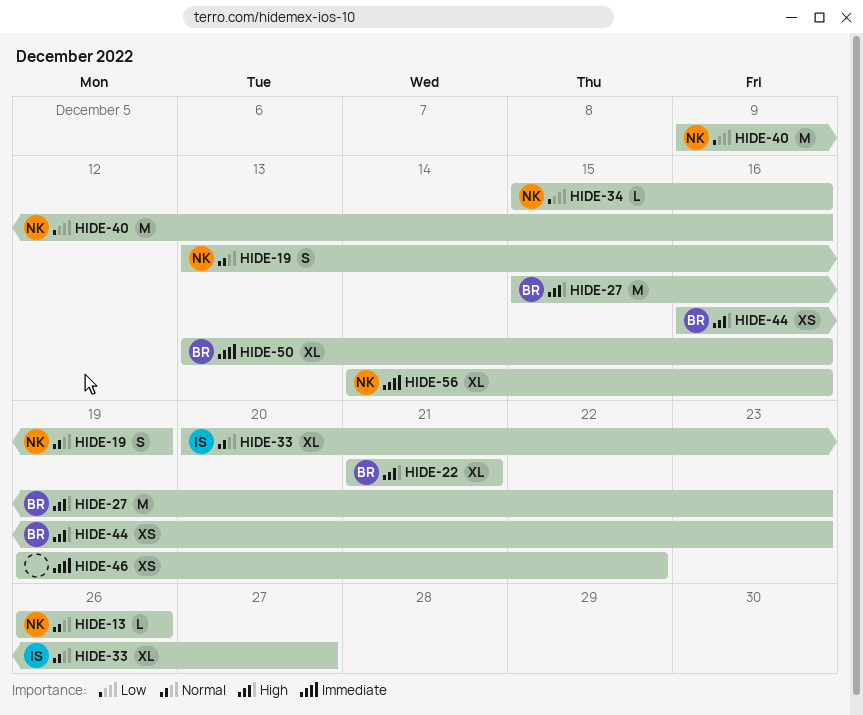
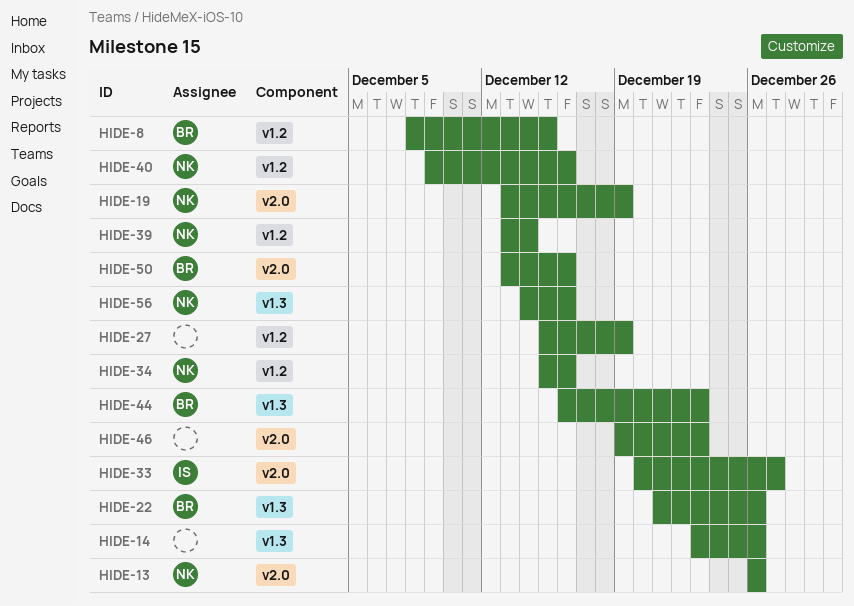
HIDE-8: none -> present
HIDE-14: none -> present
HIDE-22, due: Dec 21 -> Dec 26
HIDE-27, owner: BR -> none
HIDE-27, due: Dec 23 -> Dec 19
HIDE-39: none -> present
HIDE-46, due: Dec 22 -> Dec 23

